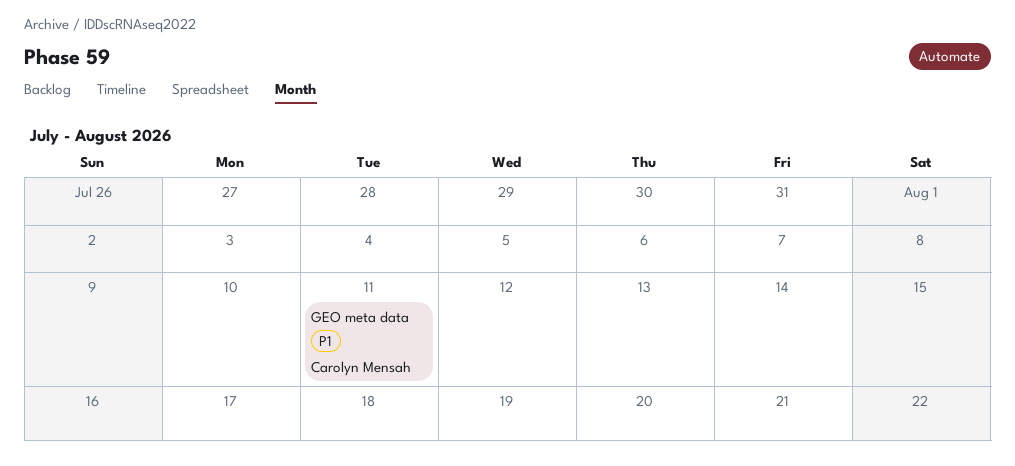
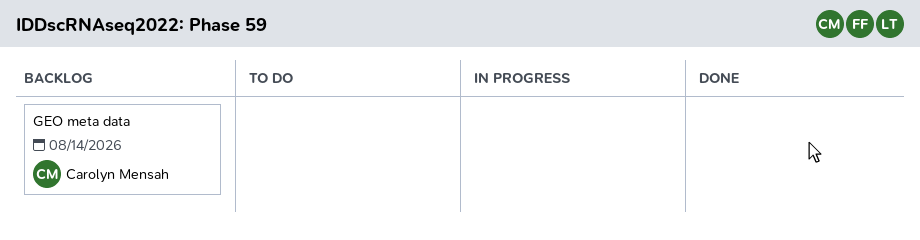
GEO meta data, due: Aug 11 -> Aug 14

